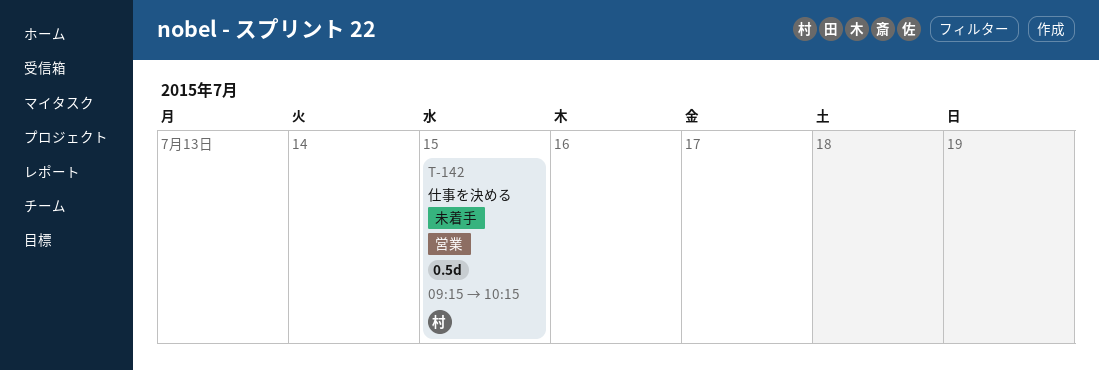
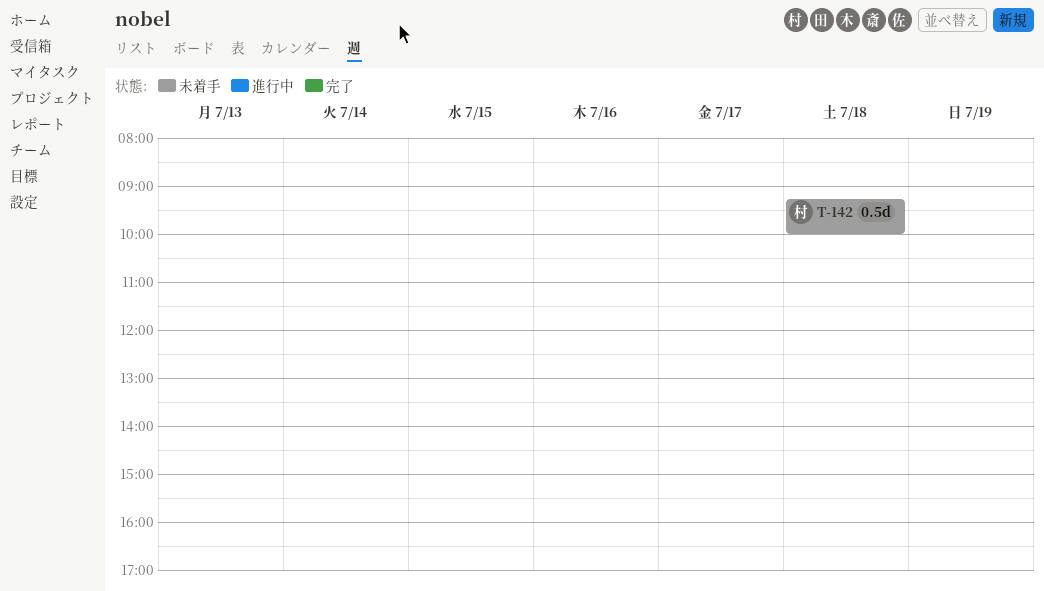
T-142, day: Jul 15 -> Jul 18
T-142, ends: 10:15 -> 10:00

